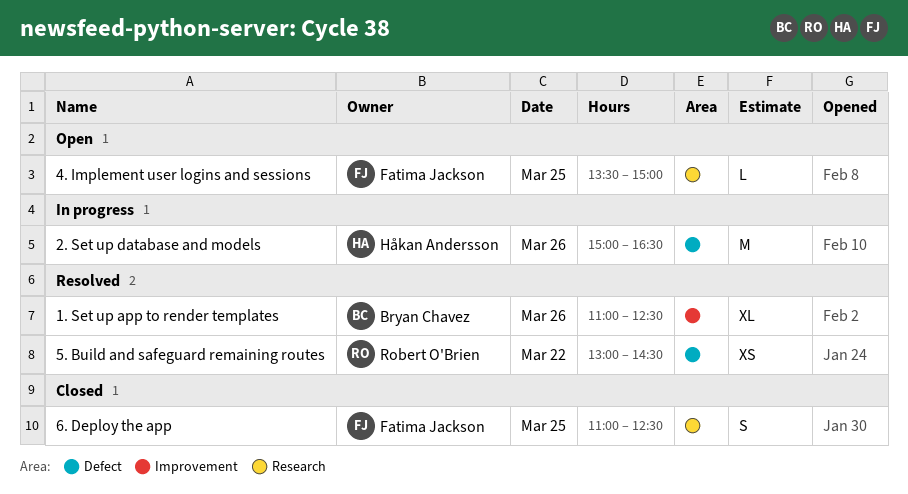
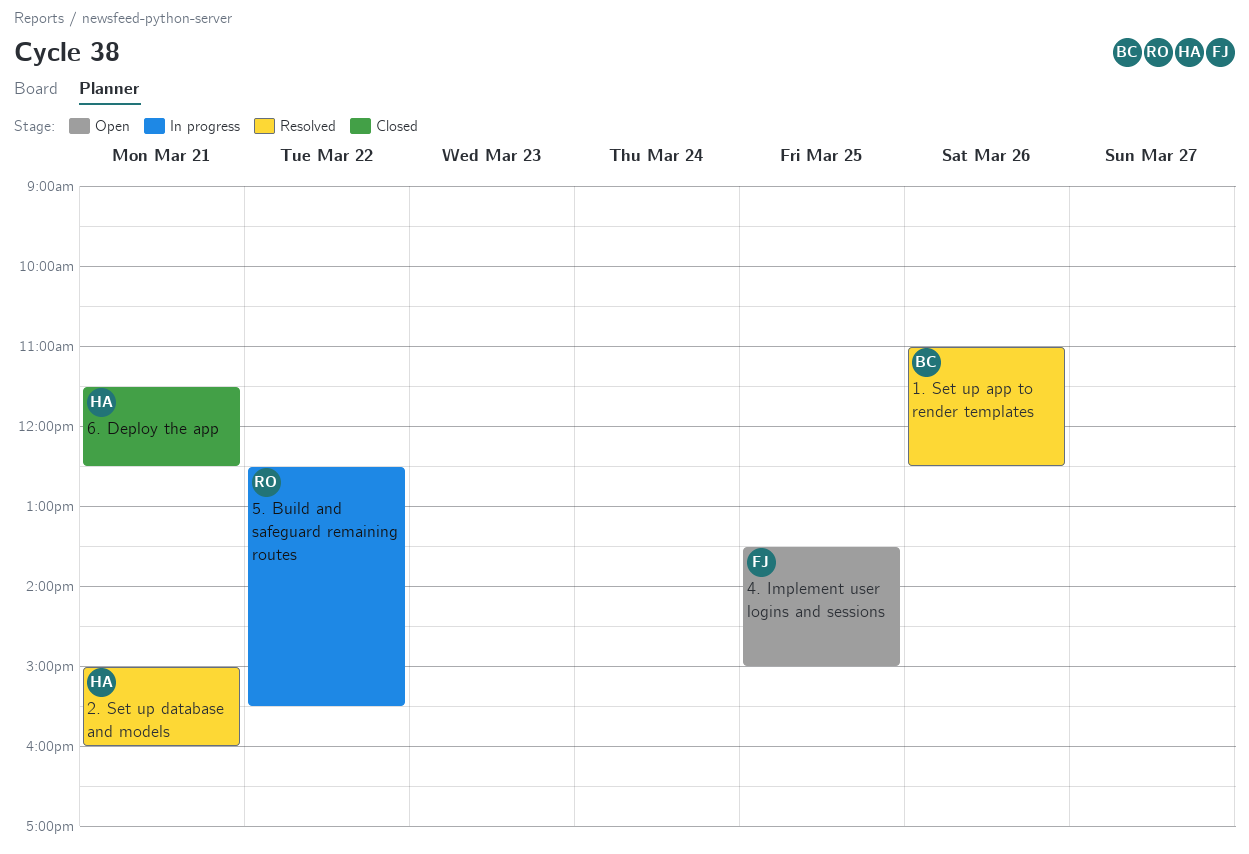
2. Set up database and models, status: In progress -> Resolved
2. Set up database and models, day: Mar 26 -> Mar 21
2. Set up database and models, ends: 16:30 -> 16:00
5. Build and safeguard remaining routes, status: Resolved -> In progress
5. Build and safeguard remaining routes, begins: 13:00 -> 12:30
5. Build and safeguard remaining routes, ends: 14:30 -> 15:30
6. Deploy the app, owner: Fatima Jackson -> Håkan Andersson
6. Deploy the app, day: Mar 25 -> Mar 21
6. Deploy the app, begins: 11:00 -> 11:30

